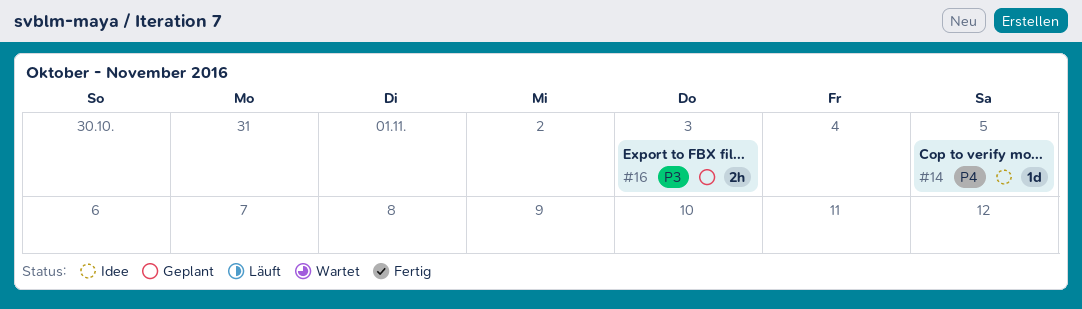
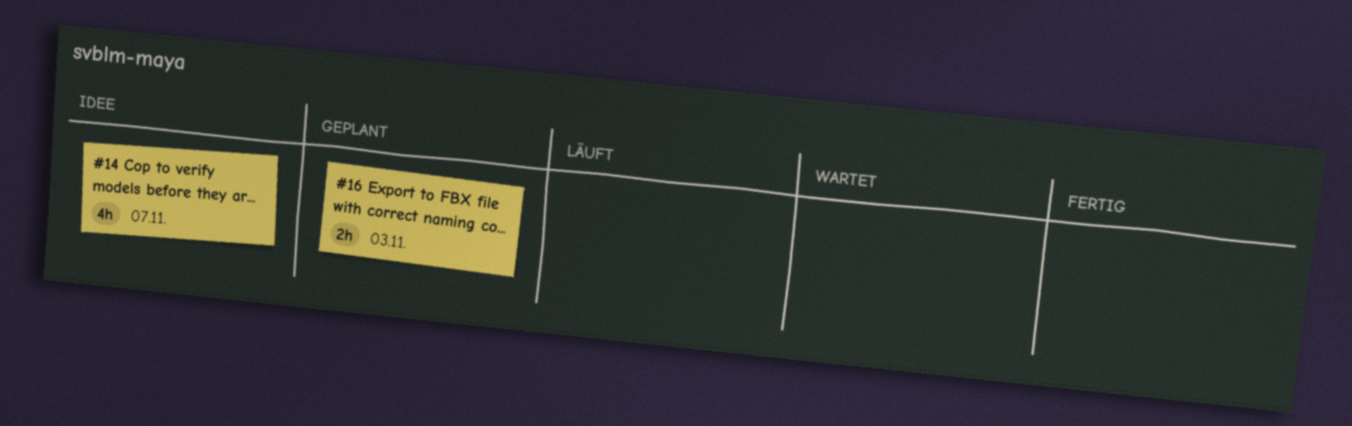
#14, estimate: 1d -> 4h
#14, due: Nov 5 -> Nov 7

